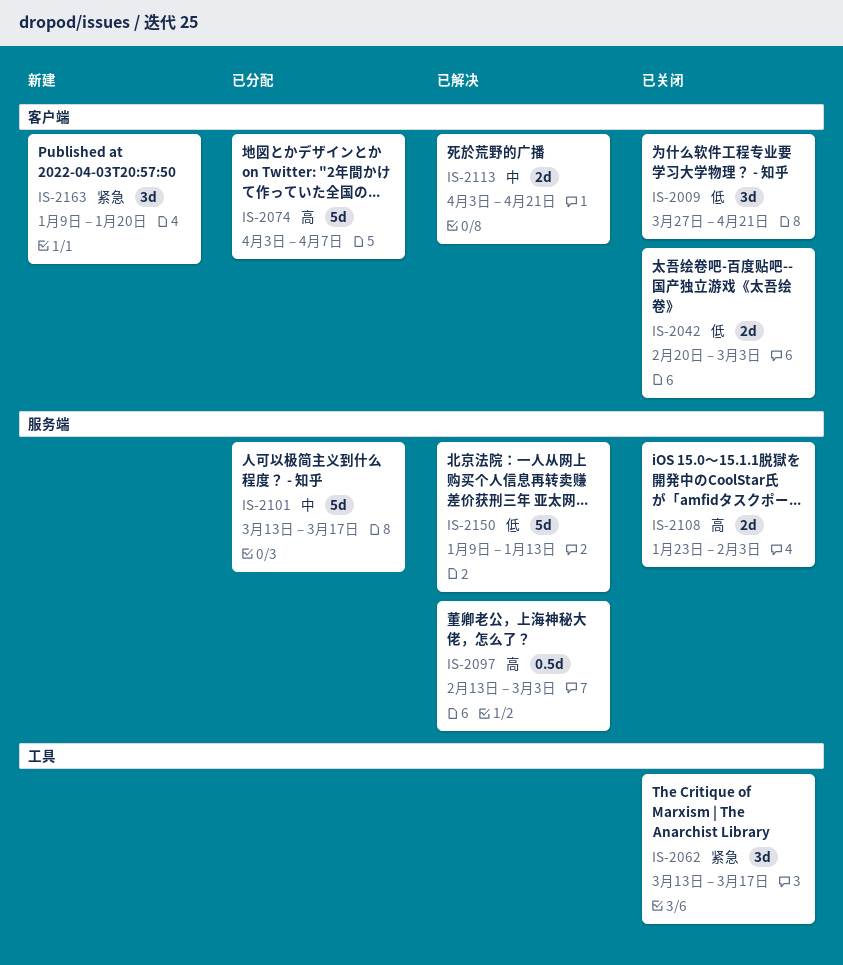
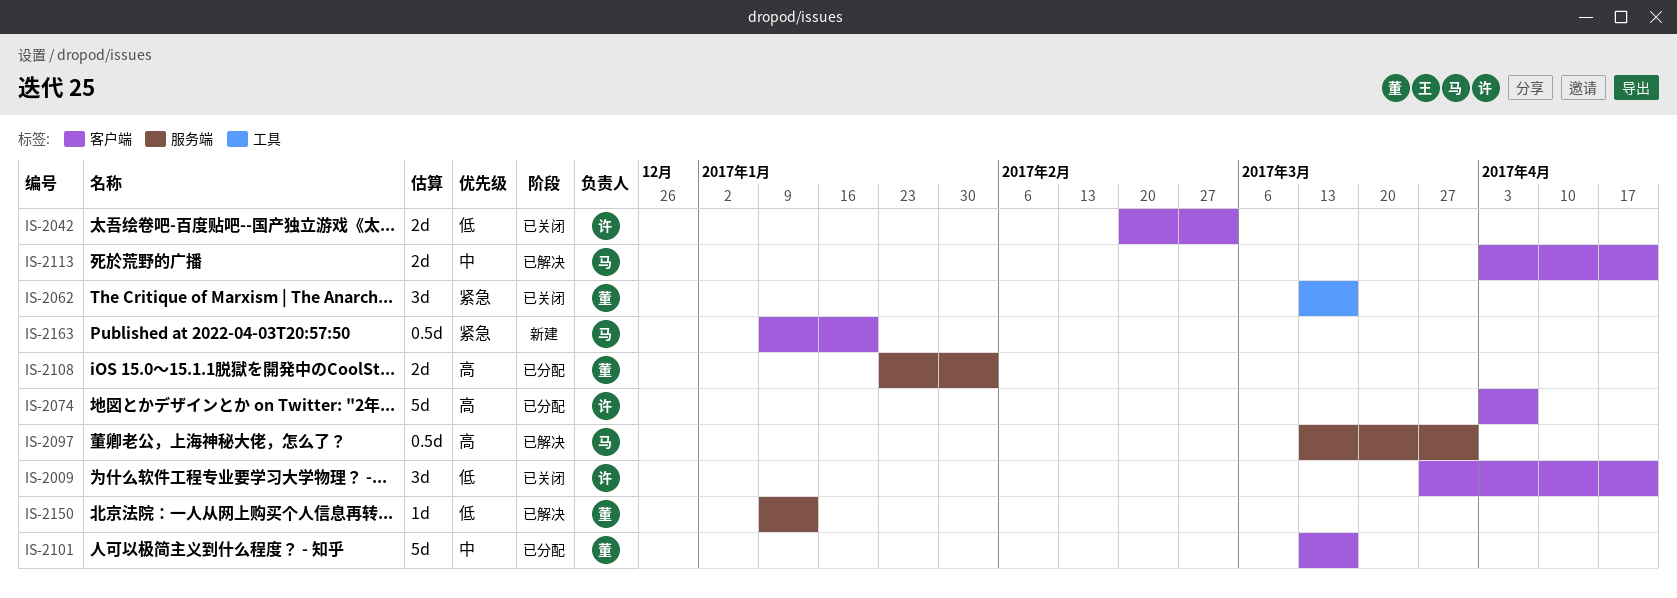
IS-2097, start: Feb 13 -> Mar 13
IS-2097, due: Mar 3 -> Mar 31
IS-2101, label: 服务端 -> 客户端
IS-2108, status: 已关闭 -> 已分配
IS-2150, estimate: 5d -> 1d
IS-2163, estimate: 3d -> 0.5d

